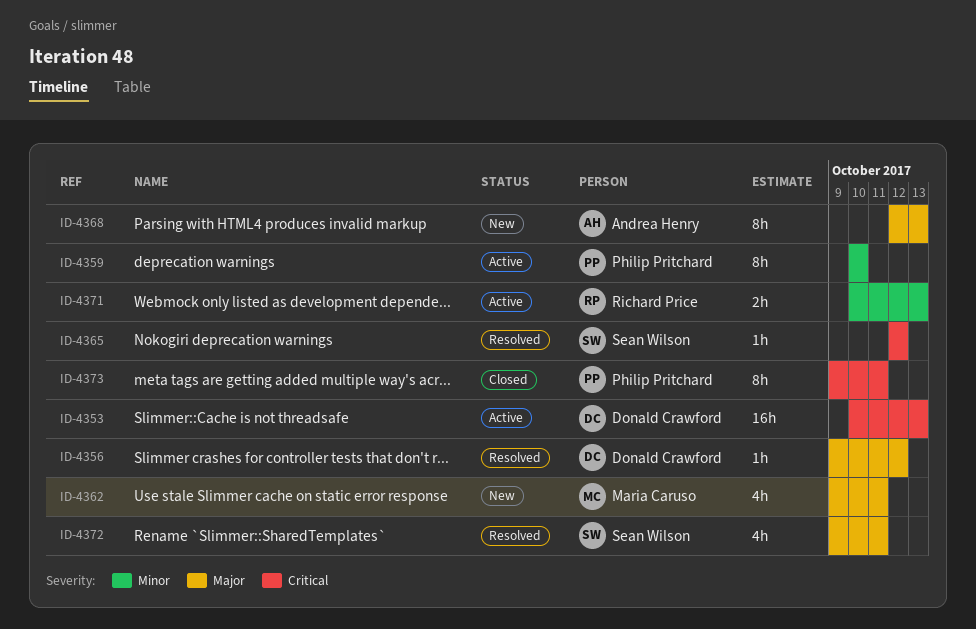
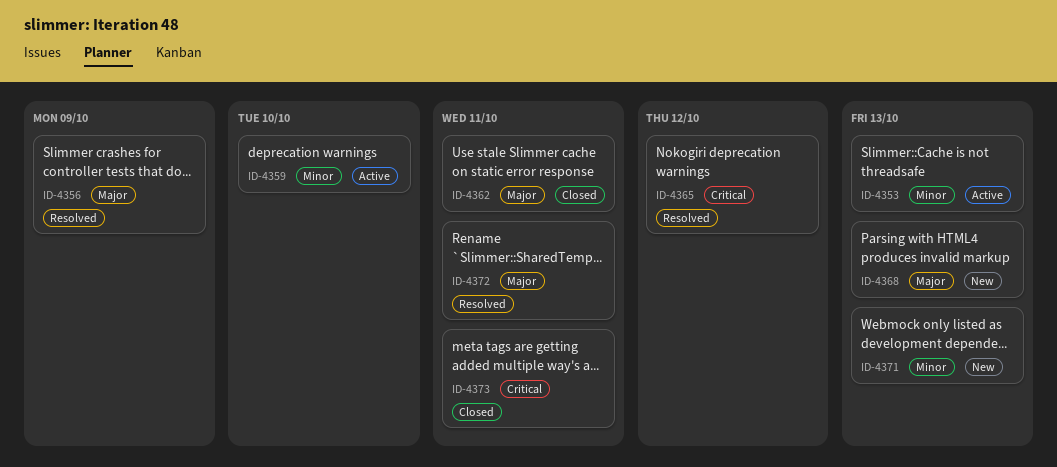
ID-4353, priority: Critical -> Minor
ID-4356, due: Oct 12 -> Oct 9
ID-4362, status: New -> Closed
ID-4371, status: Active -> New

